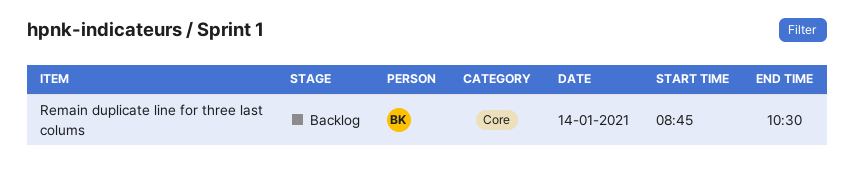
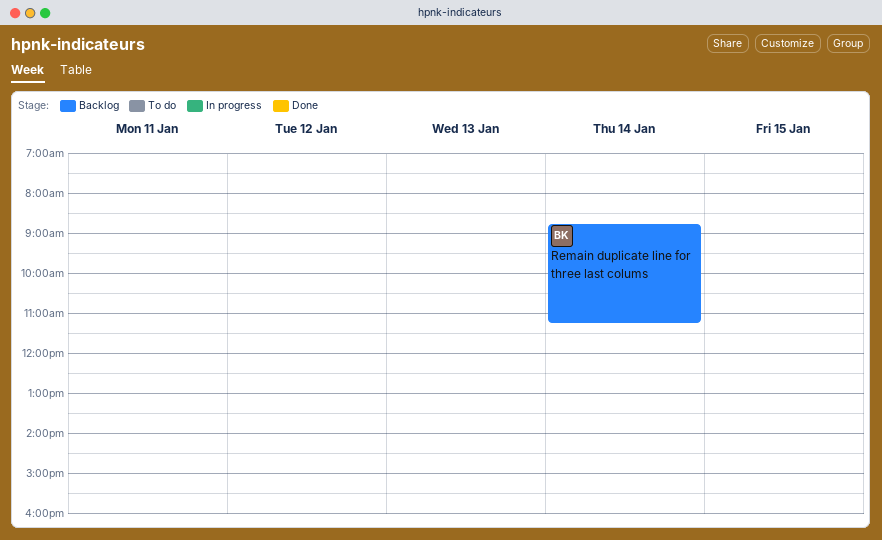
Remain duplicate line for three last colums, ends: 10:30 -> 11:15

